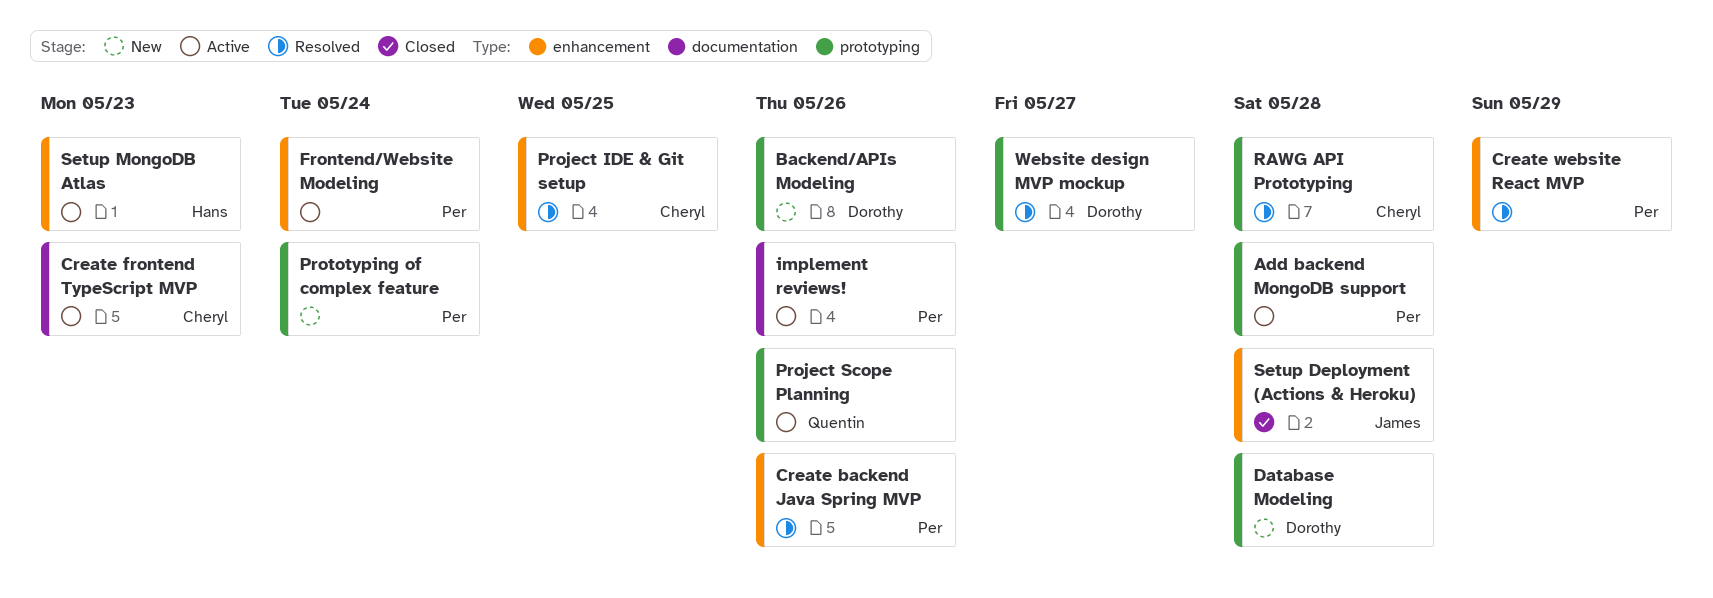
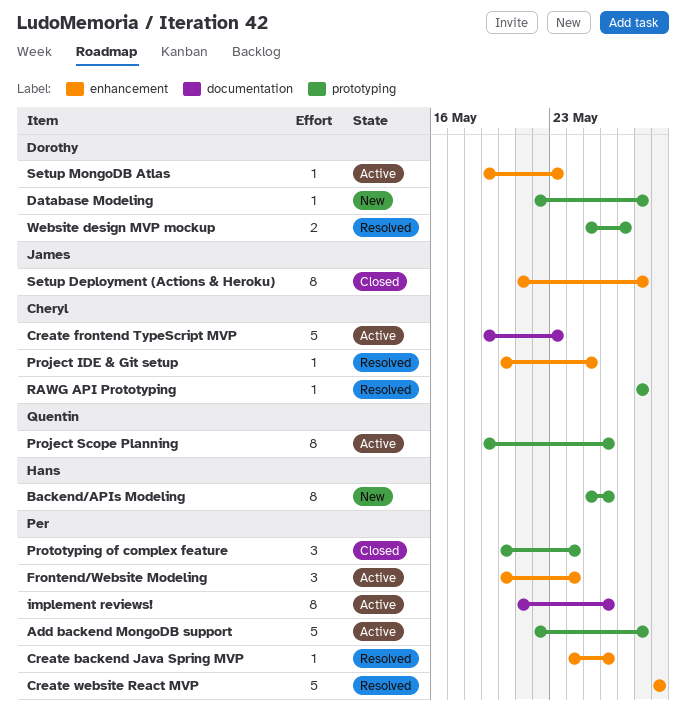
Backend/APIs Modeling, owner: Dorothy -> Hans
Prototyping of complex feature, status: New -> Closed
Setup MongoDB Atlas, owner: Hans -> Dorothy

